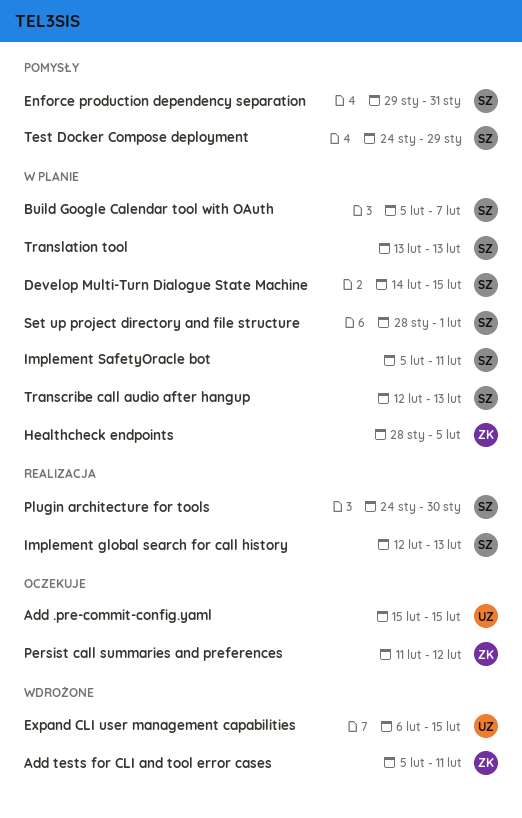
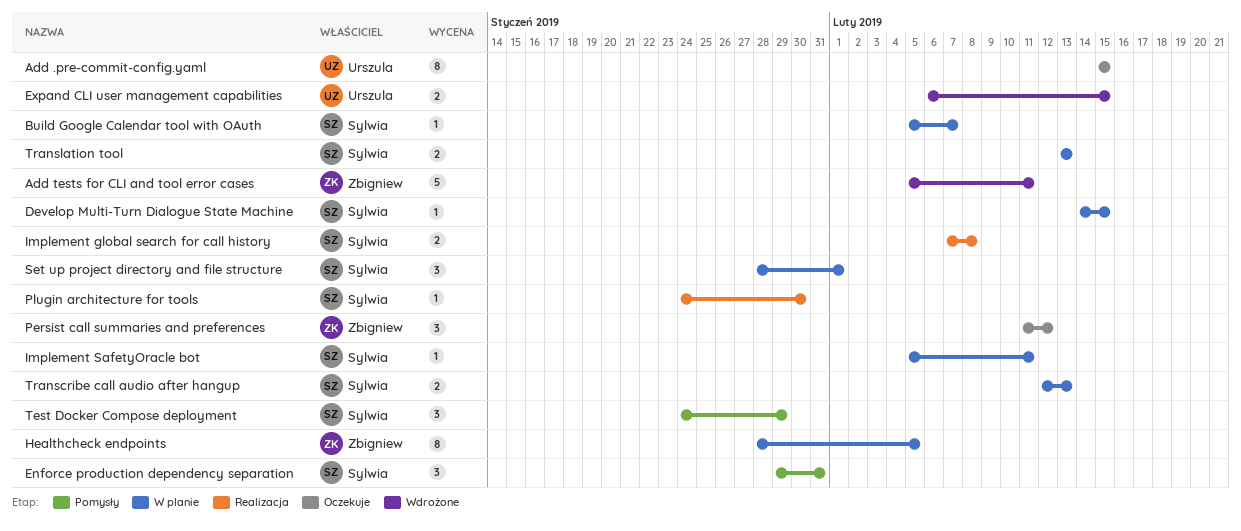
Implement global search for call history, start: Feb 12 -> Feb 7
Implement global search for call history, due: Feb 13 -> Feb 8

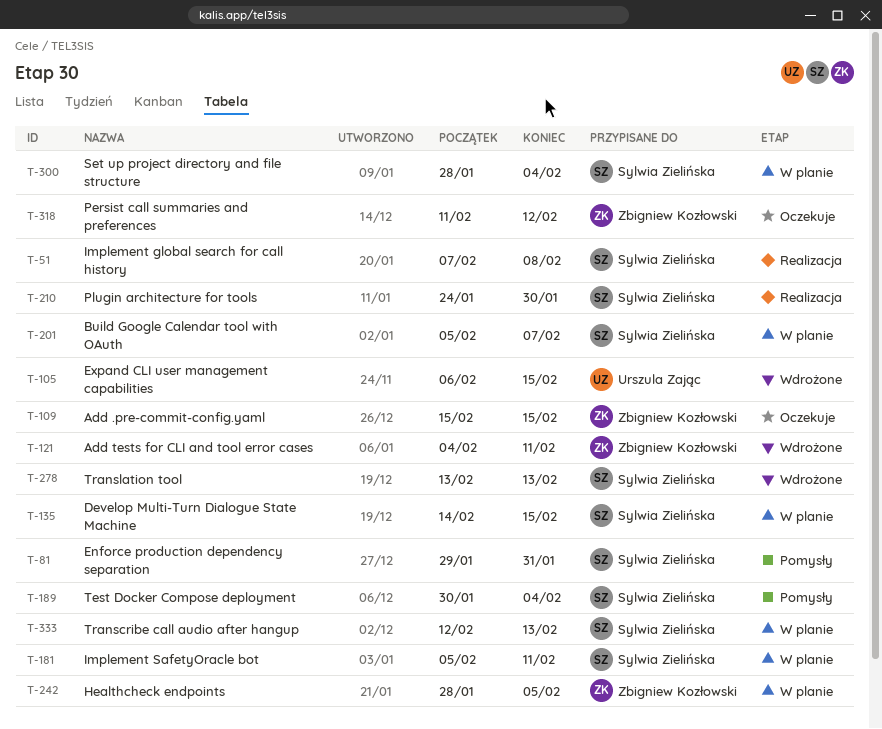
Add .pre-commit-config.yaml, owner: Urszula Zając -> Zbigniew Kozłowski
Add tests for CLI and tool error cases, start: Feb 5 -> Feb 4
Set up project directory and file structure, due: Feb 1 -> Feb 4
Test Docker Compose deployment, start: Jan 24 -> Jan 30
Test Docker Compose deployment, due: Jan 29 -> Feb 4
Translation tool, status: W planie -> Wdrożone

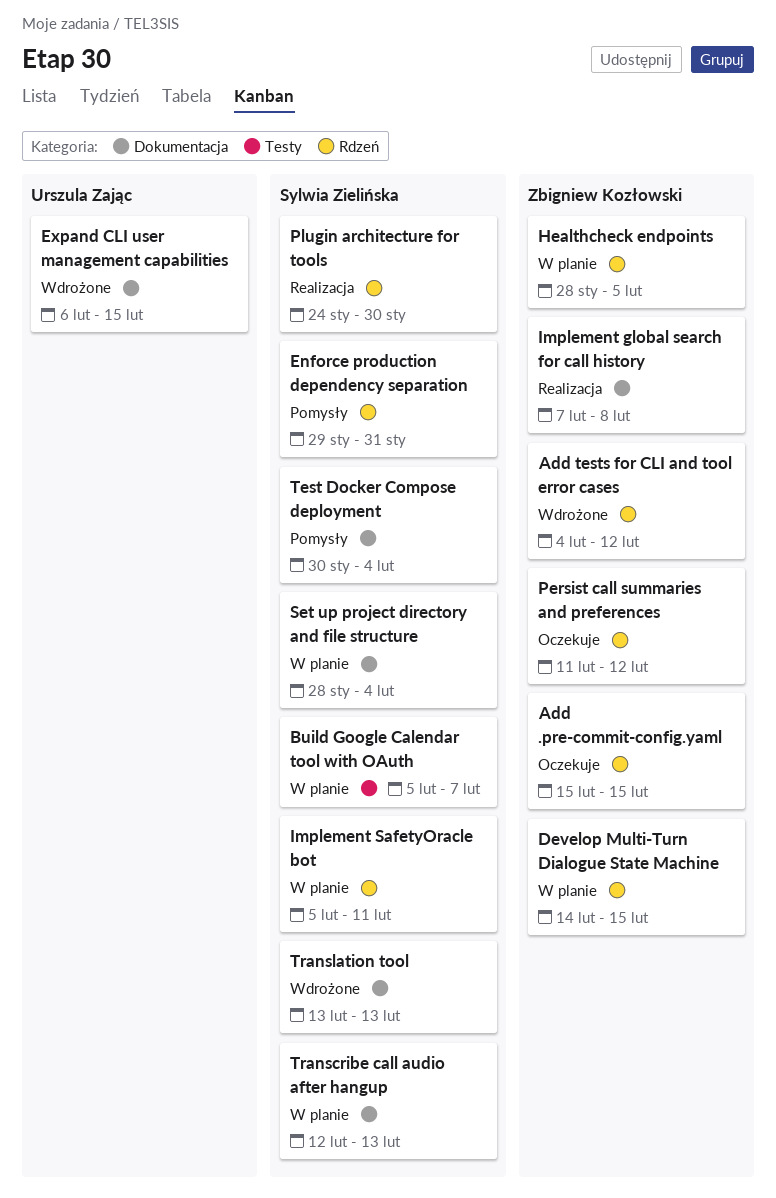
Add tests for CLI and tool error cases, due: Feb 11 -> Feb 12
Develop Multi-Turn Dialogue State Machine, owner: Sylwia Zielińska -> Zbigniew Kozłowski
Implement global search for call history, owner: Sylwia Zielińska -> Zbigniew Kozłowski

